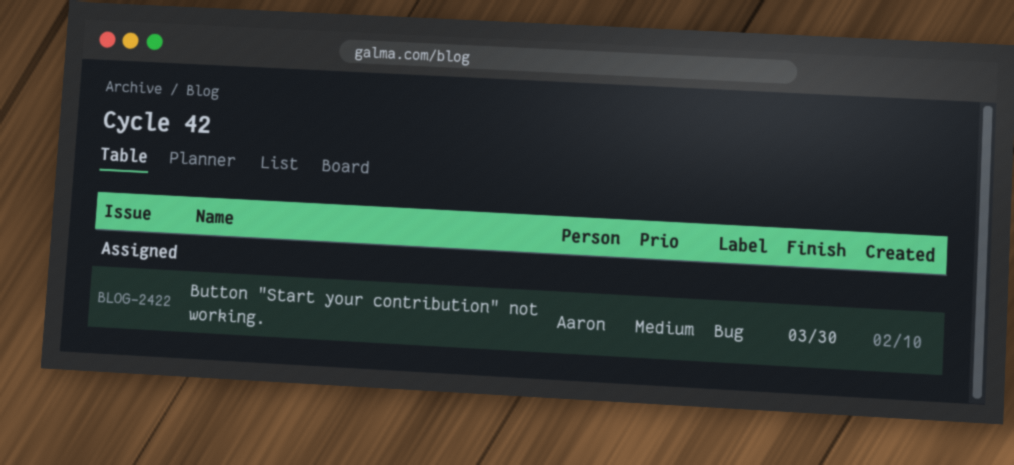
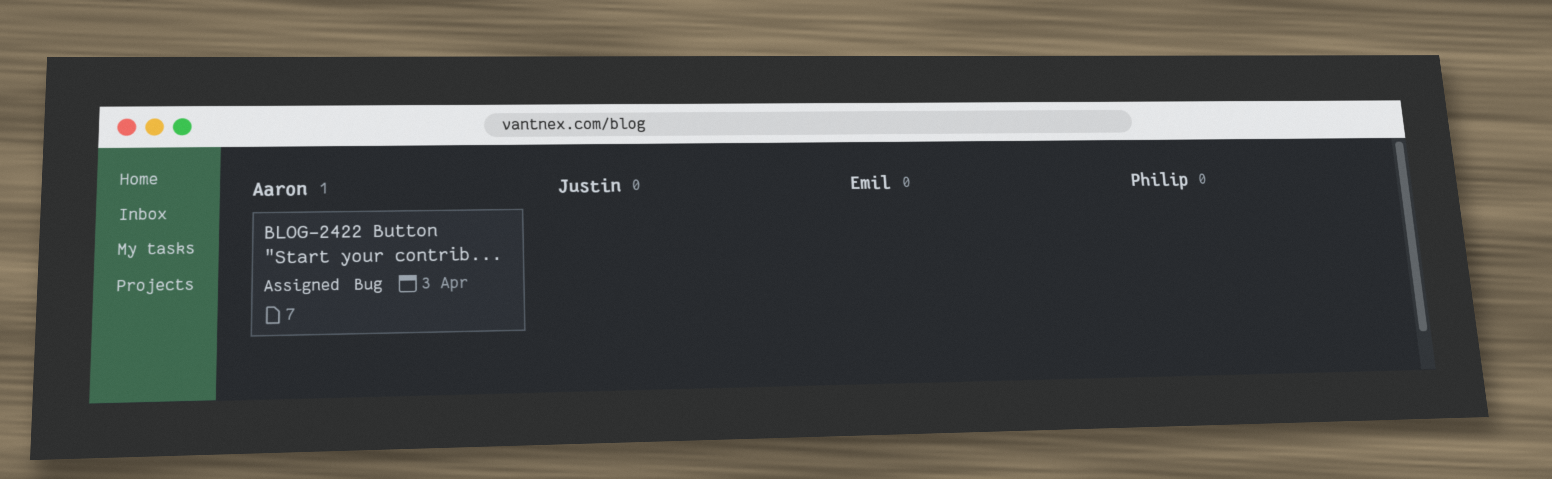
BLOG-2422, due: Mar 30 -> Apr 3

